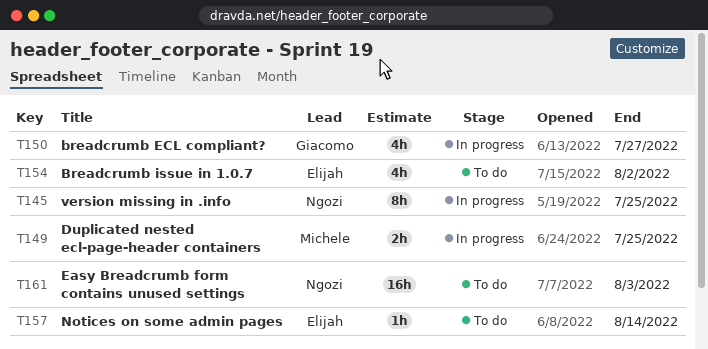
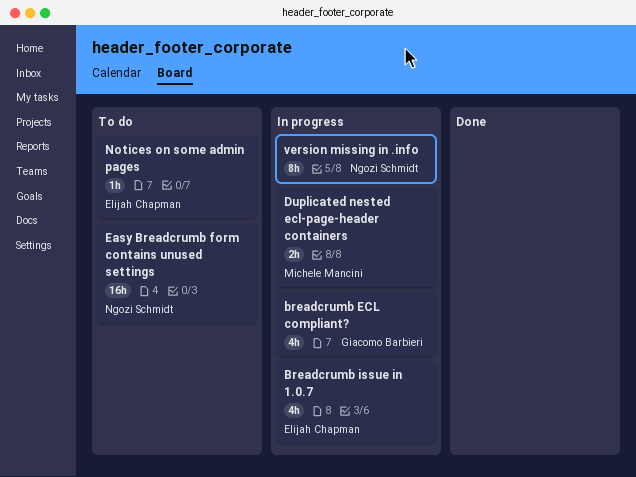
Breadcrumb issue in 1.0.7, status: To do -> In progress

